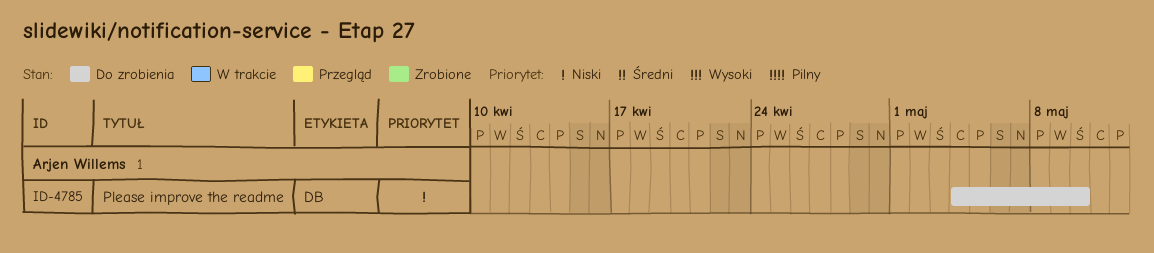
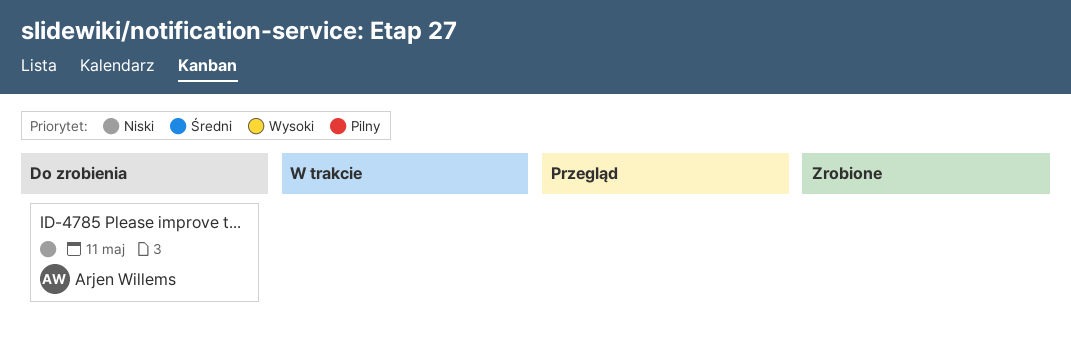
ID-4785, due: May 10 -> May 11

